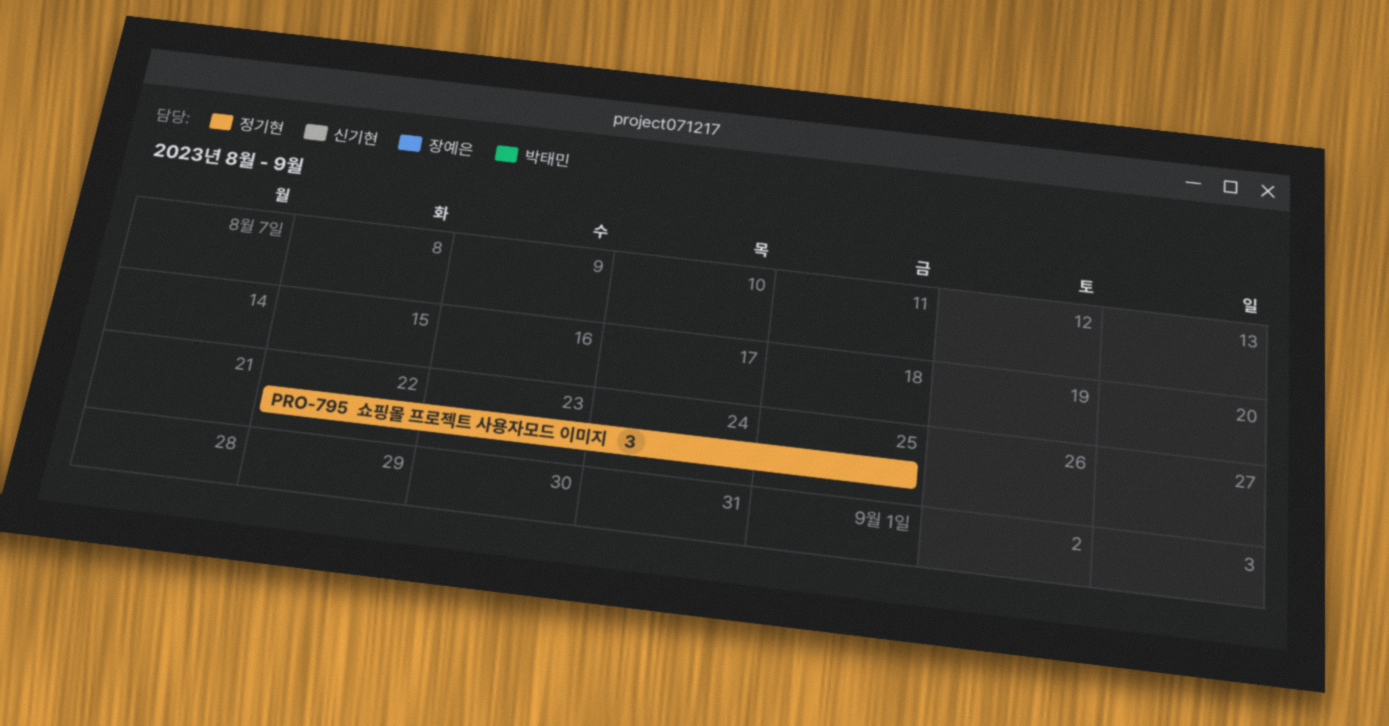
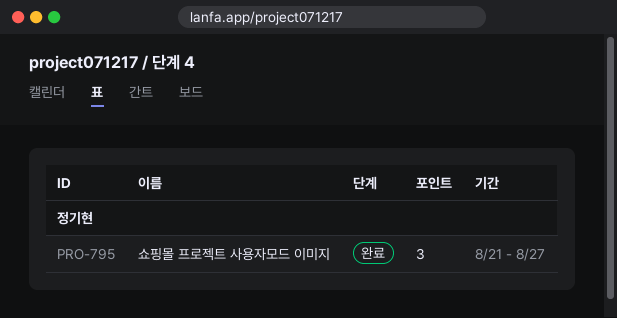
PRO-795, start: Aug 22 -> Aug 21
PRO-795, due: Aug 25 -> Aug 27

